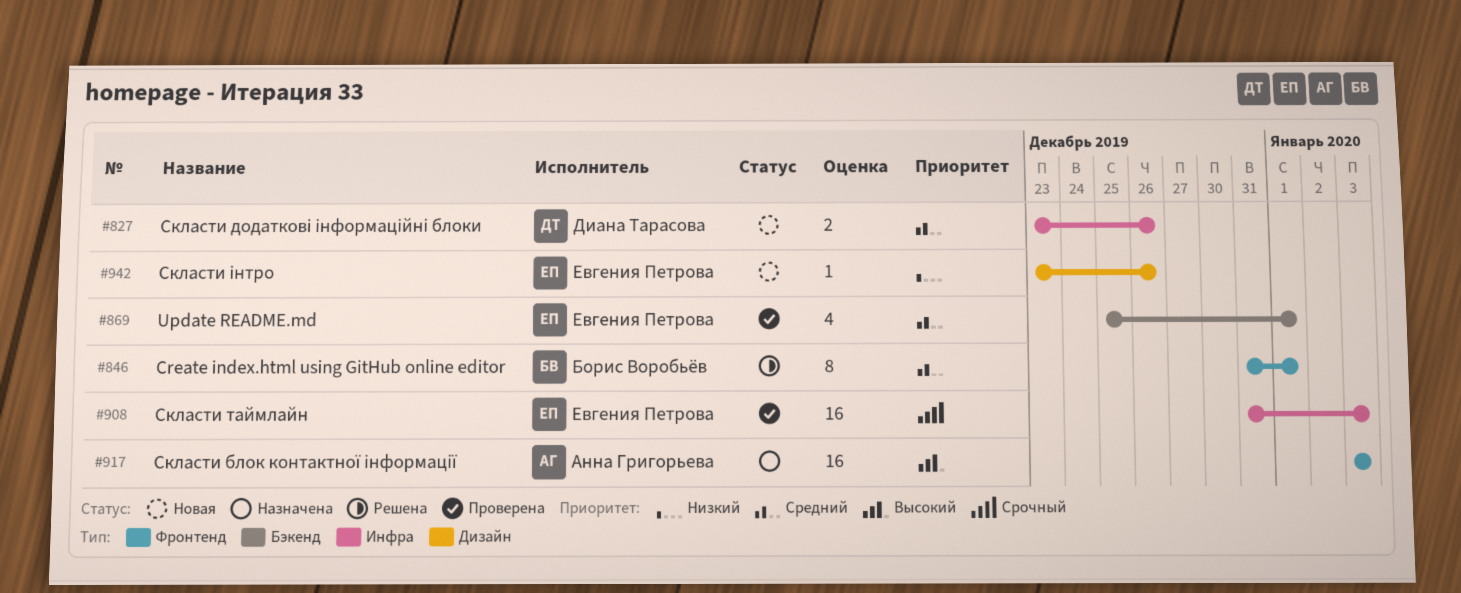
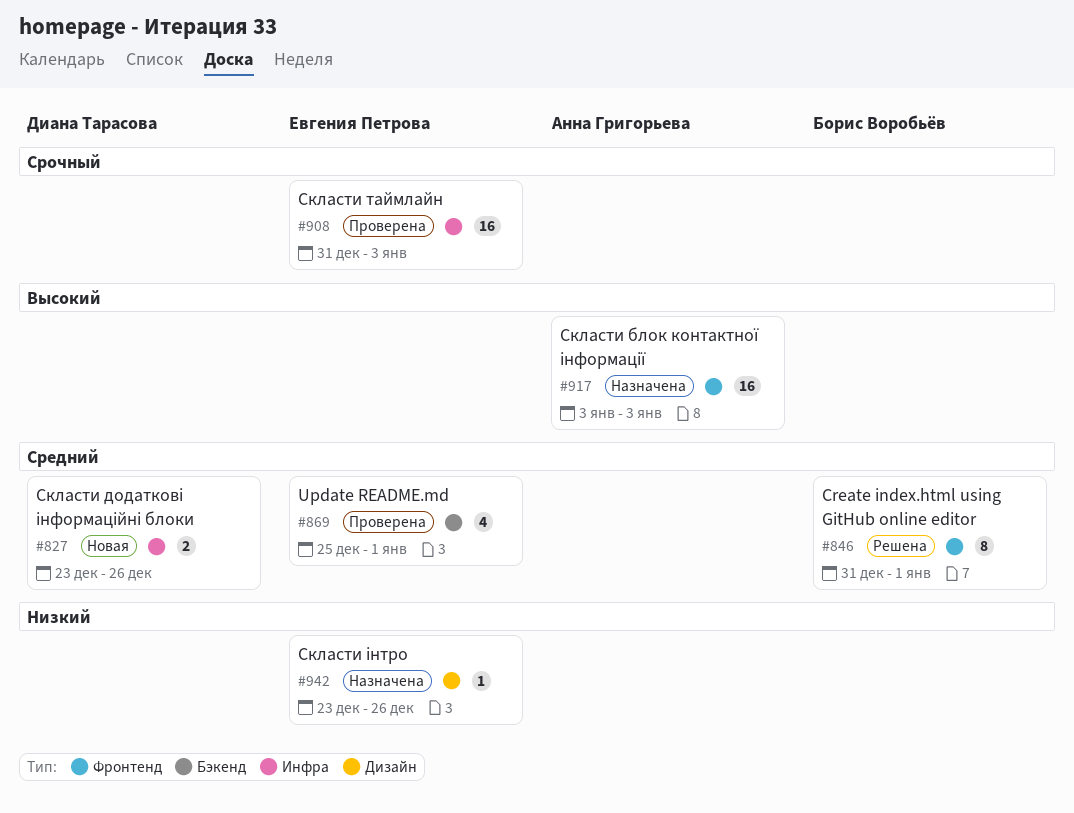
#942, status: Новая -> Назначена

